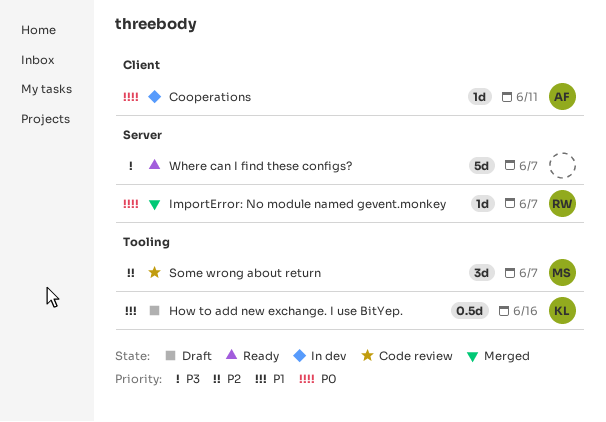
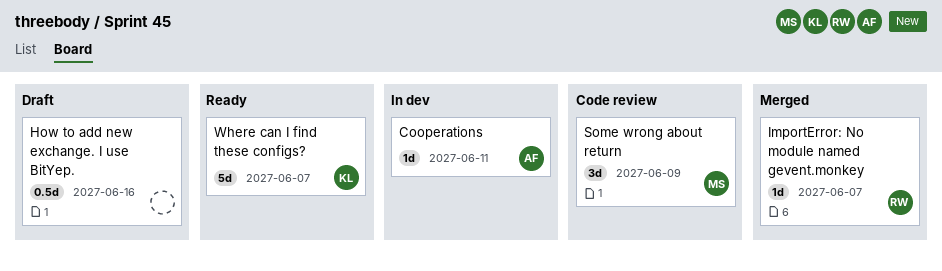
How to add new exchange. I use BitYep., owner: KL -> none
Some wrong about return, due: Jun 7 -> Jun 9
Where can I find these configs?, owner: none -> KL

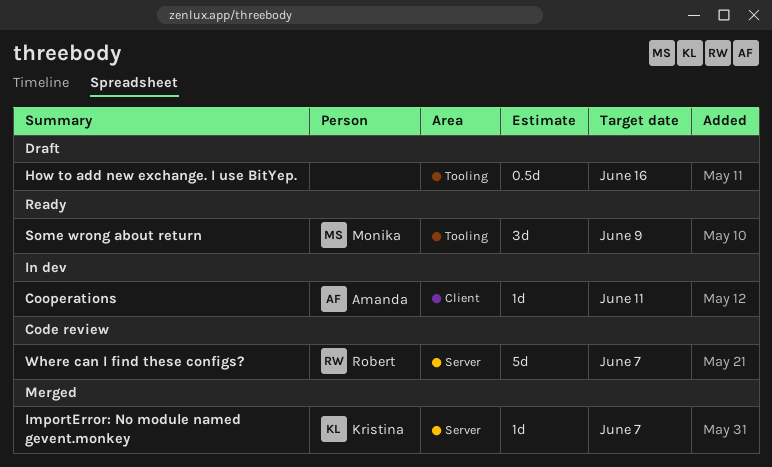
ImportError: No module named gevent.monkey, owner: Robert -> Kristina
Some wrong about return, status: Code review -> Ready
Where can I find these configs?, status: Ready -> Code review
Where can I find these configs?, owner: Kristina -> Robert

